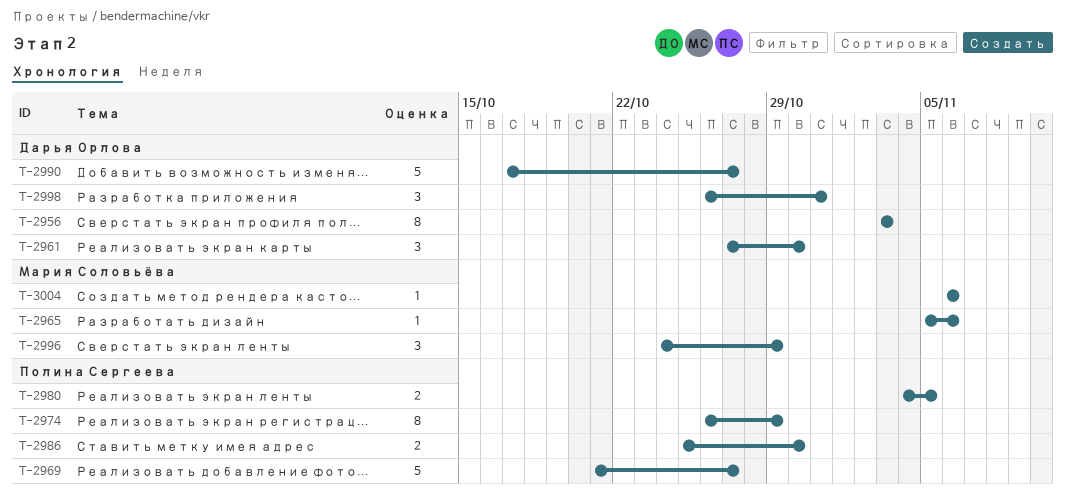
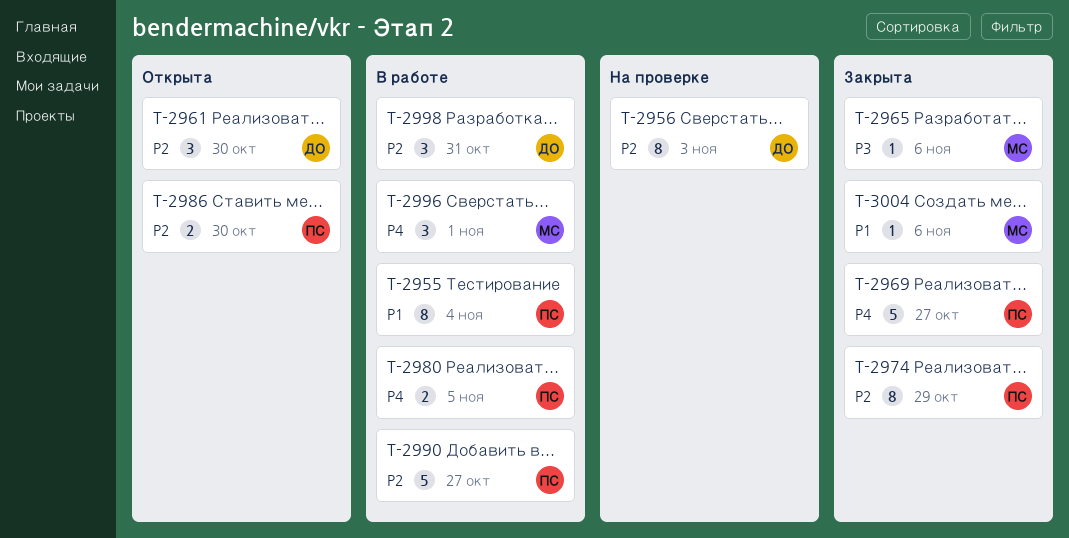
T-2955: none -> present
T-2990, owner: Дарья Орлова -> Полина Сергеева
T-2996, due: Oct 29 -> Nov 1

